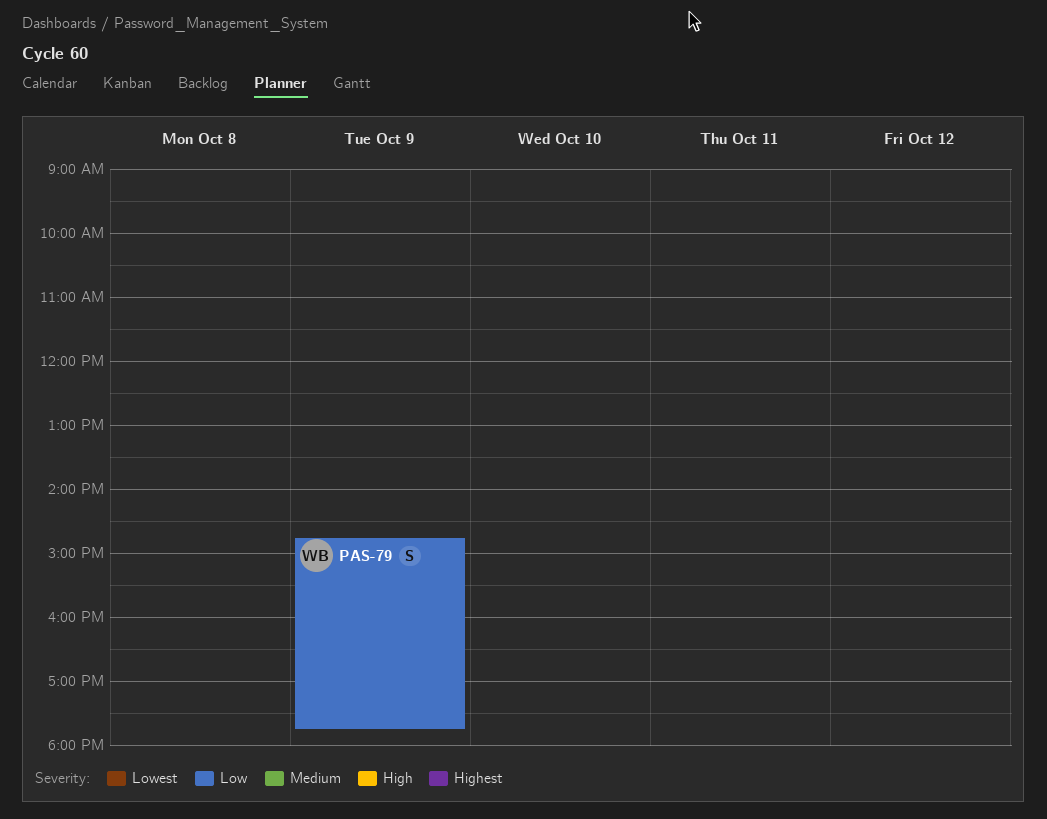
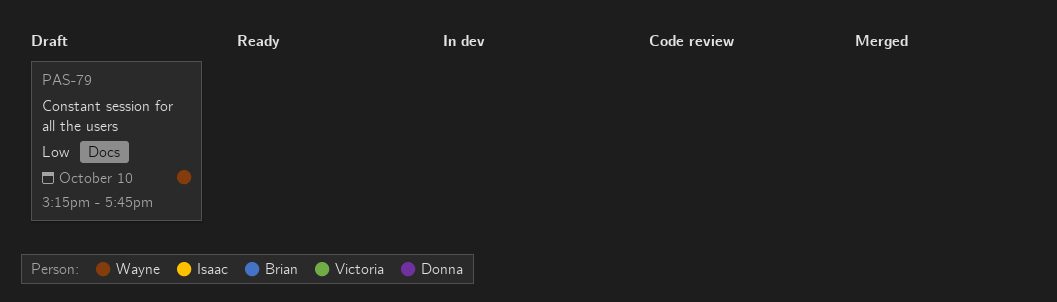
PAS-79, day: Oct 9 -> Oct 10
PAS-79, begins: 14:45 -> 15:15

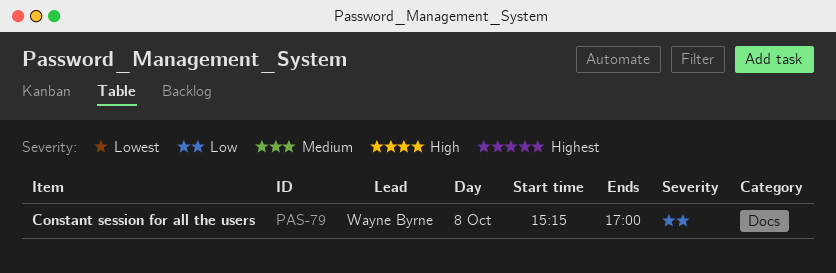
PAS-79, day: Oct 10 -> Oct 8
PAS-79, ends: 17:45 -> 17:00

